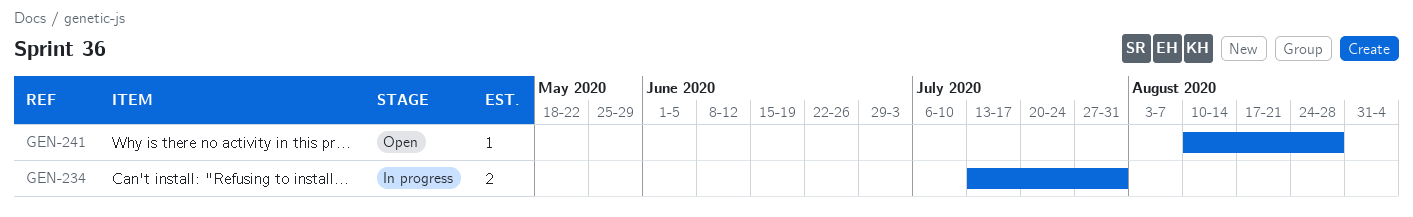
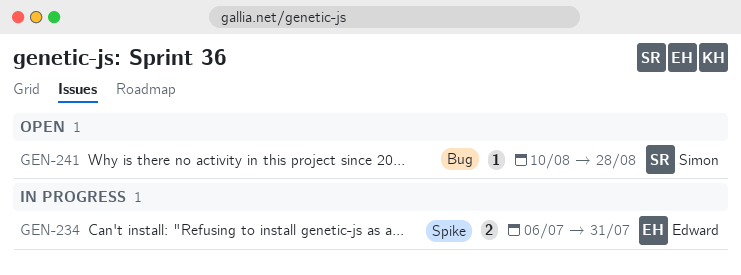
GEN-234, start: Jul 13 -> Jul 6

